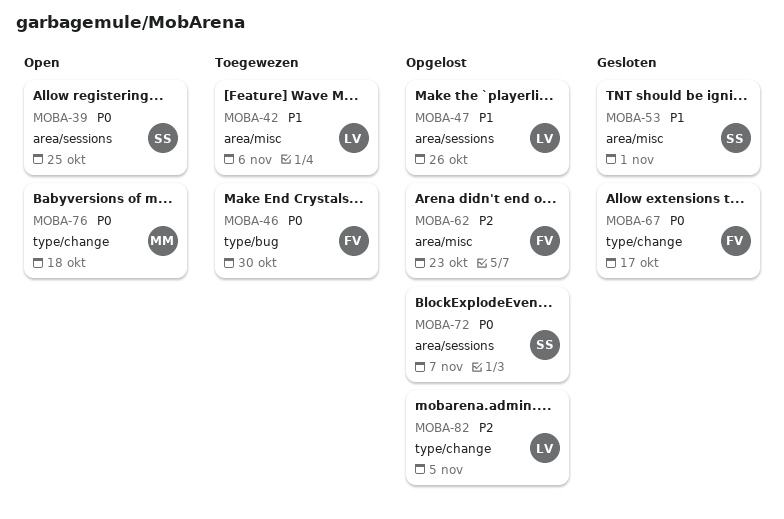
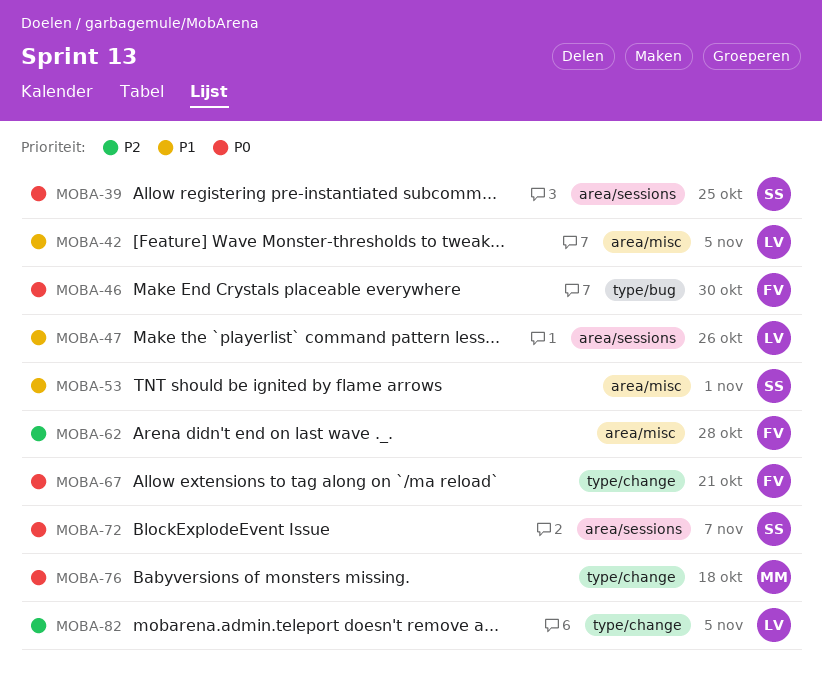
MOBA-42, due: Nov 6 -> Nov 5
MOBA-62, due: Oct 23 -> Oct 28
MOBA-67, due: Oct 17 -> Oct 21

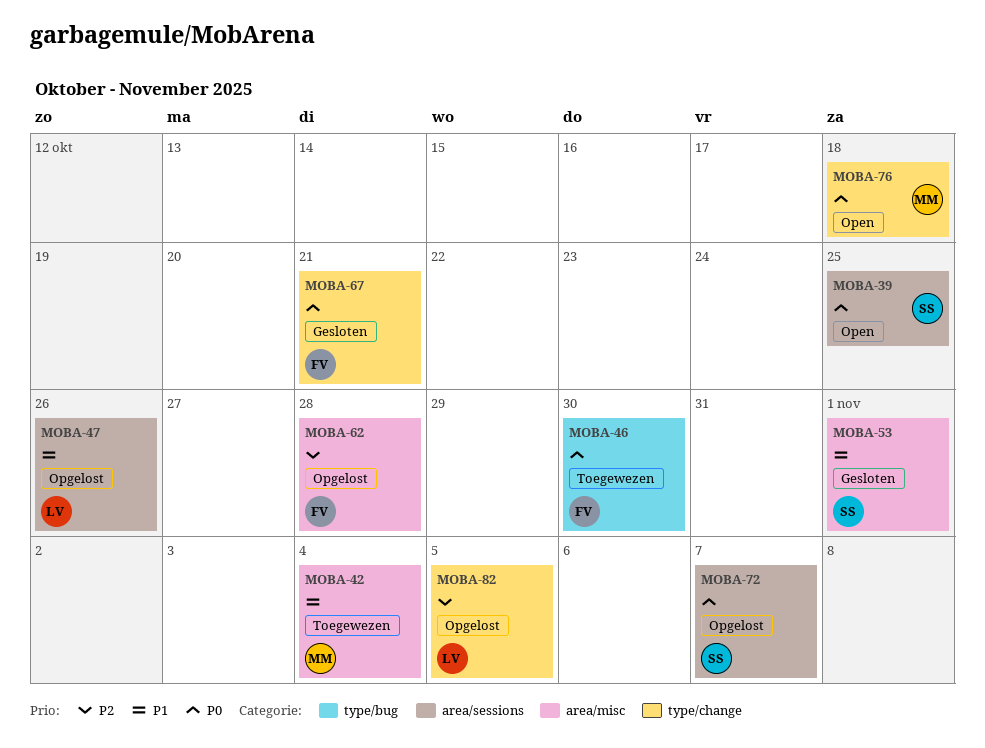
MOBA-42, owner: LV -> MM
MOBA-42, due: Nov 5 -> Nov 4

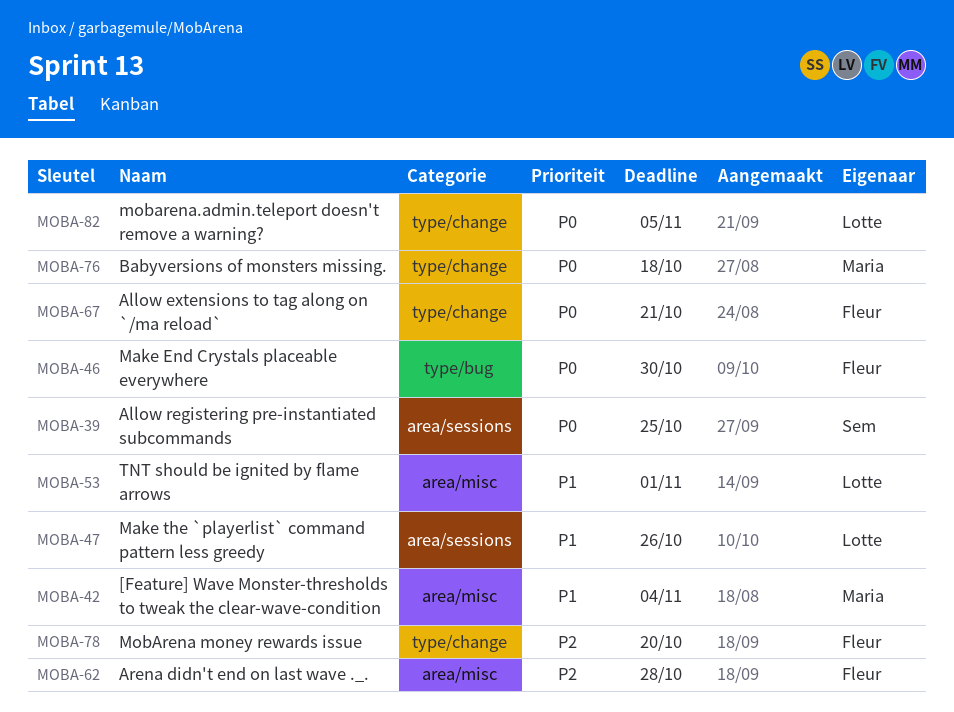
MOBA-53, owner: Sem -> Lotte
MOBA-72: present -> none
MOBA-78: none -> present
MOBA-82, priority: P2 -> P0

